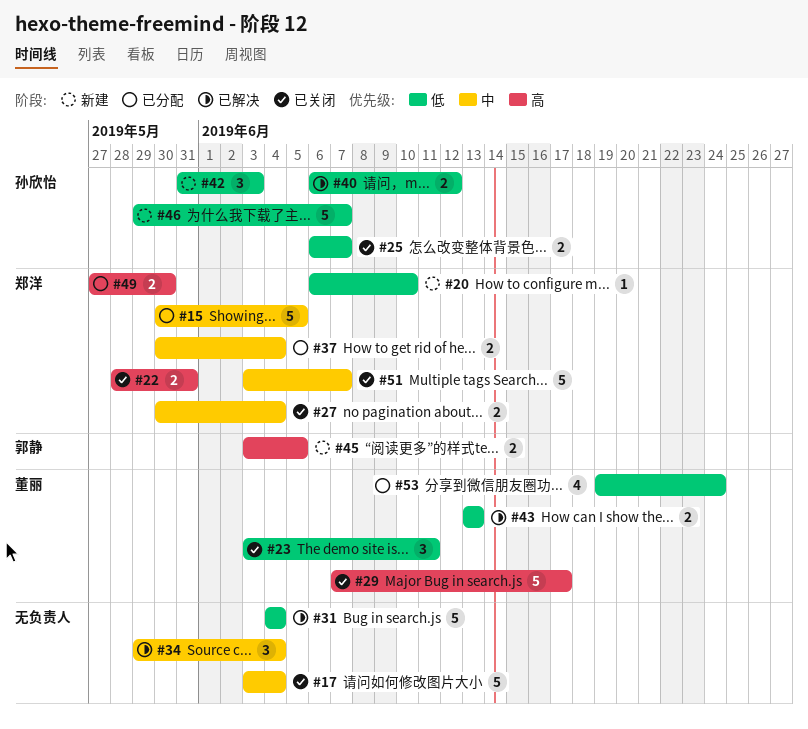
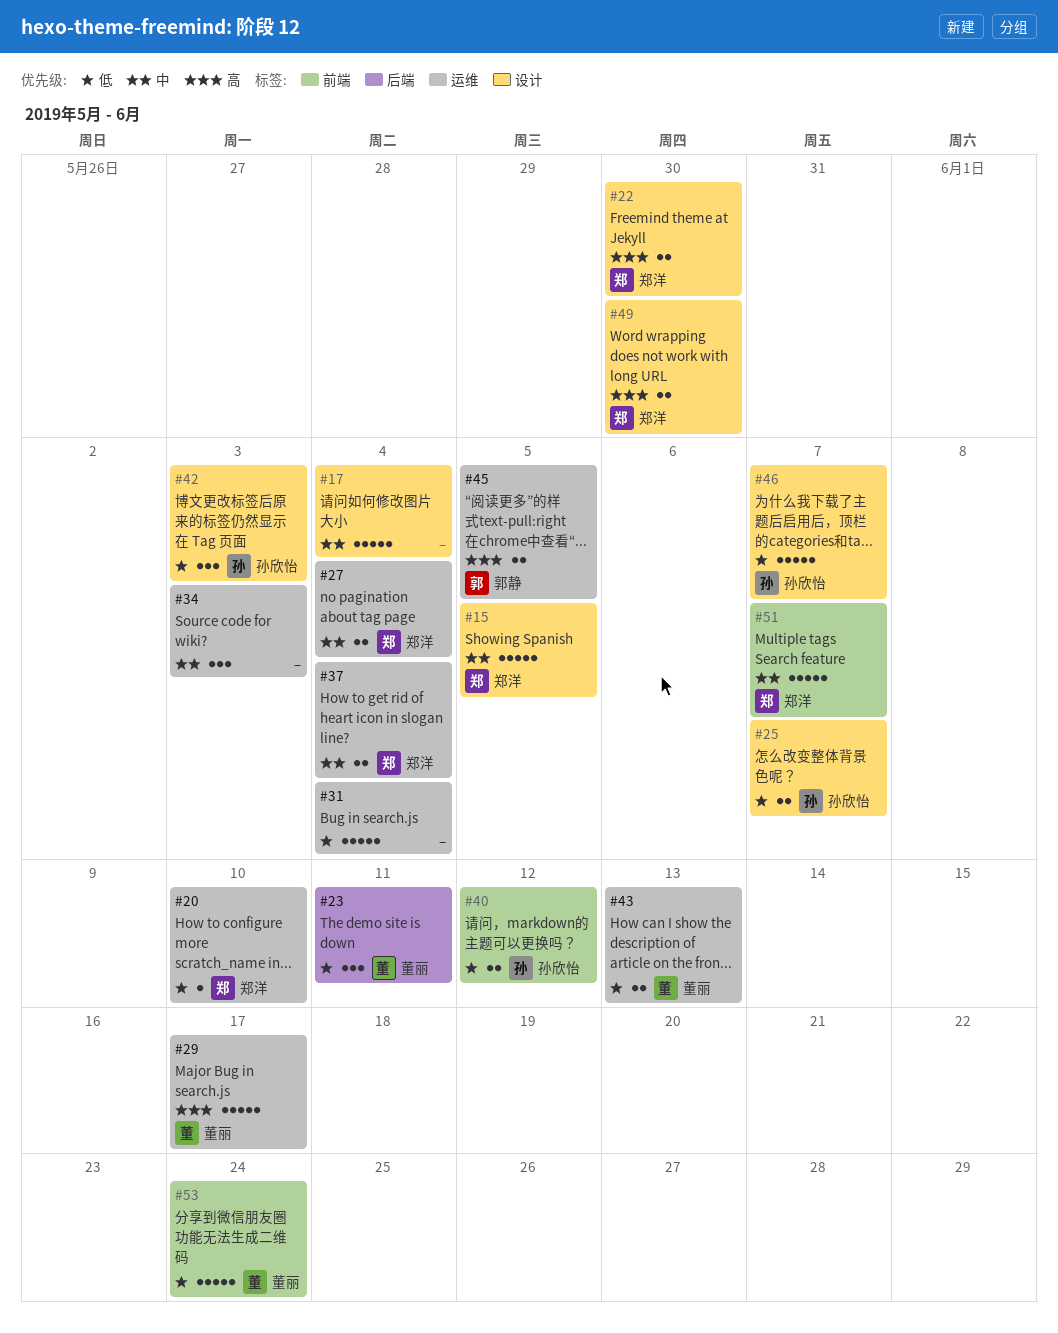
#22, due: May 31 -> May 30
#34, due: Jun 4 -> Jun 3
#53, estimate: 4 -> 5

